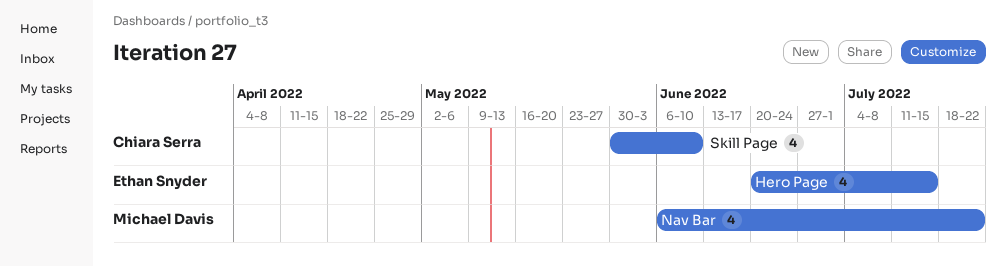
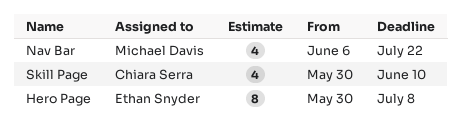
Hero Page, estimate: 4 -> 8
Hero Page, start: Jun 20 -> May 30
Hero Page, due: Jul 15 -> Jul 8

